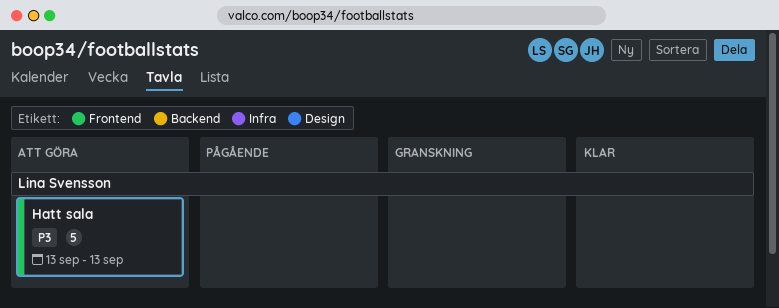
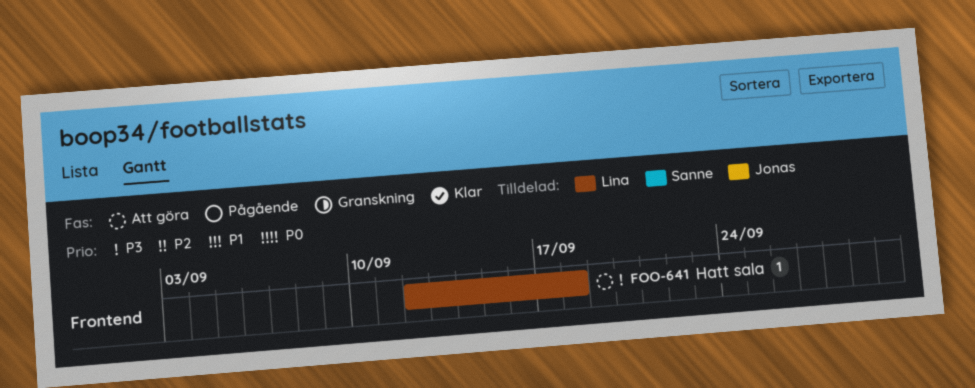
Hatt sala, estimate: 5 -> 1
Hatt sala, start: Sep 13 -> Sep 12
Hatt sala, due: Sep 13 -> Sep 18

